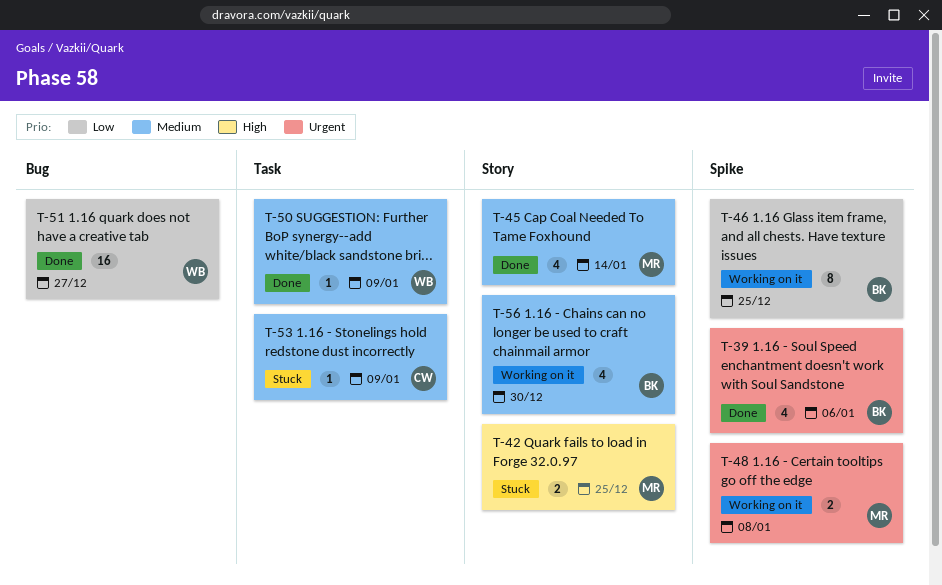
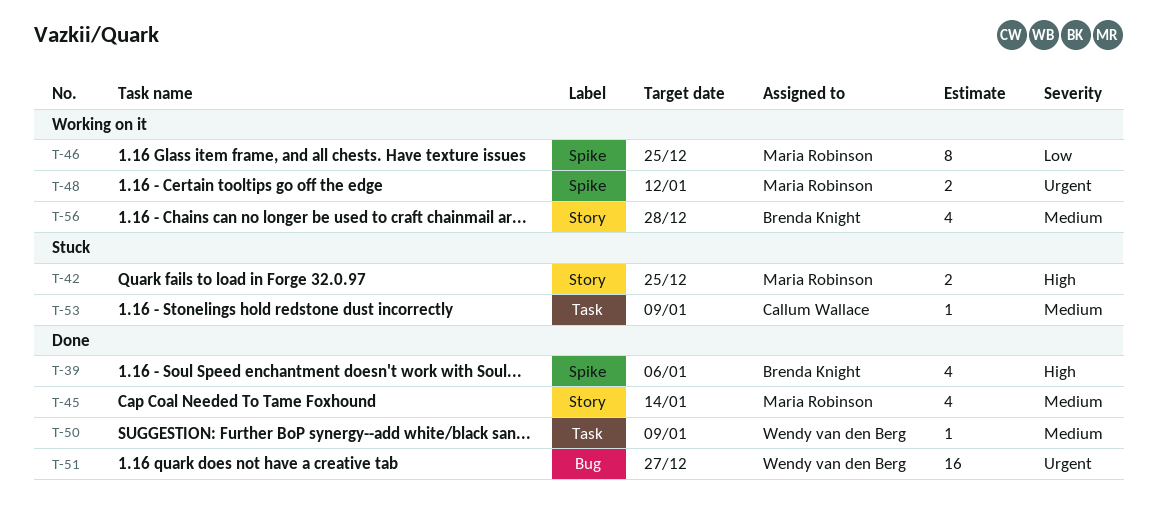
T-39, priority: Urgent -> High
T-46, owner: Brenda Knight -> Maria Robinson
T-48, due: Jan 8 -> Jan 12
T-51, priority: Low -> Urgent
T-56, due: Dec 30 -> Dec 28

